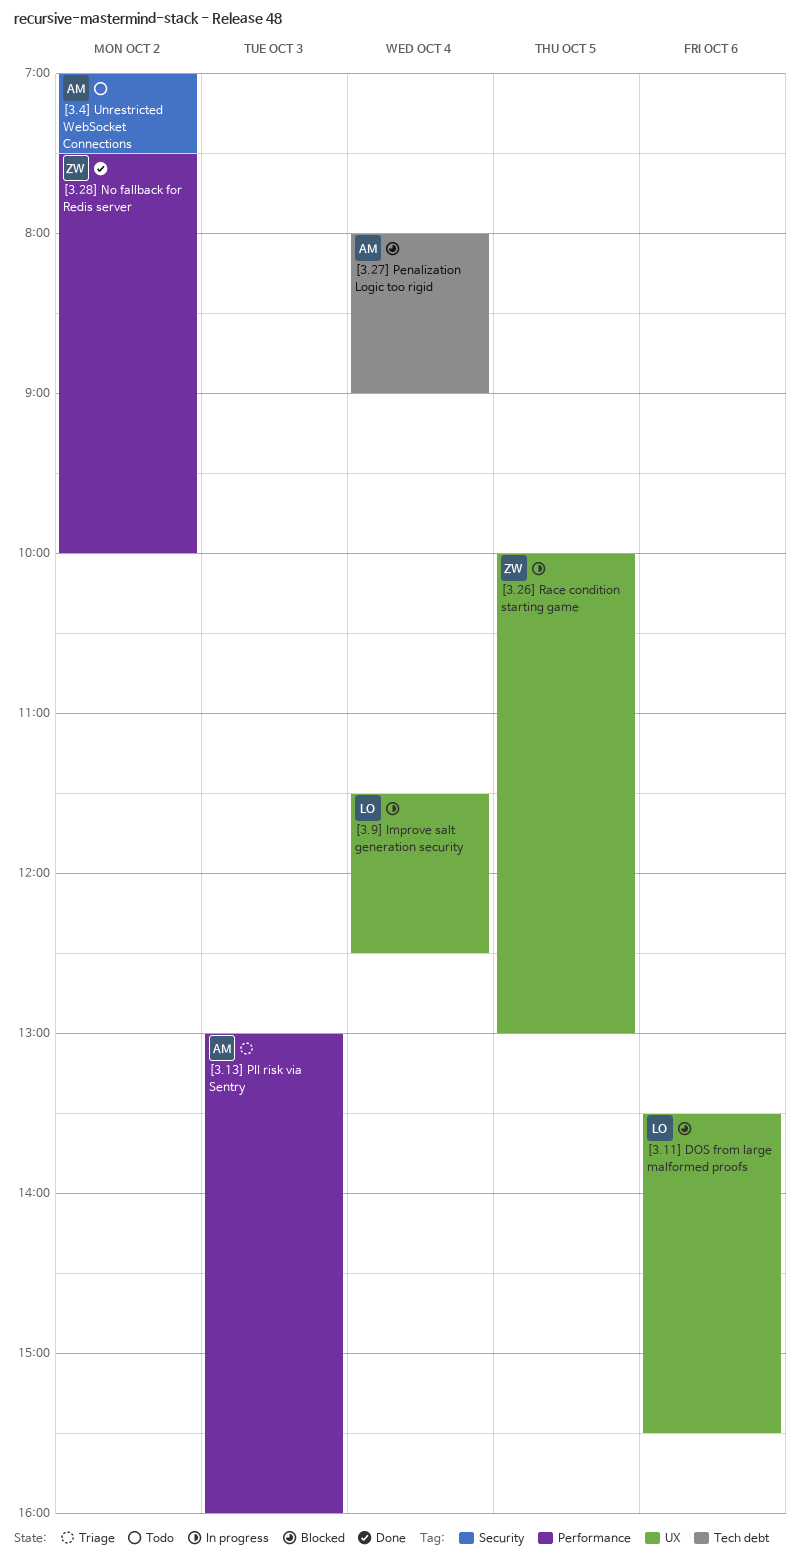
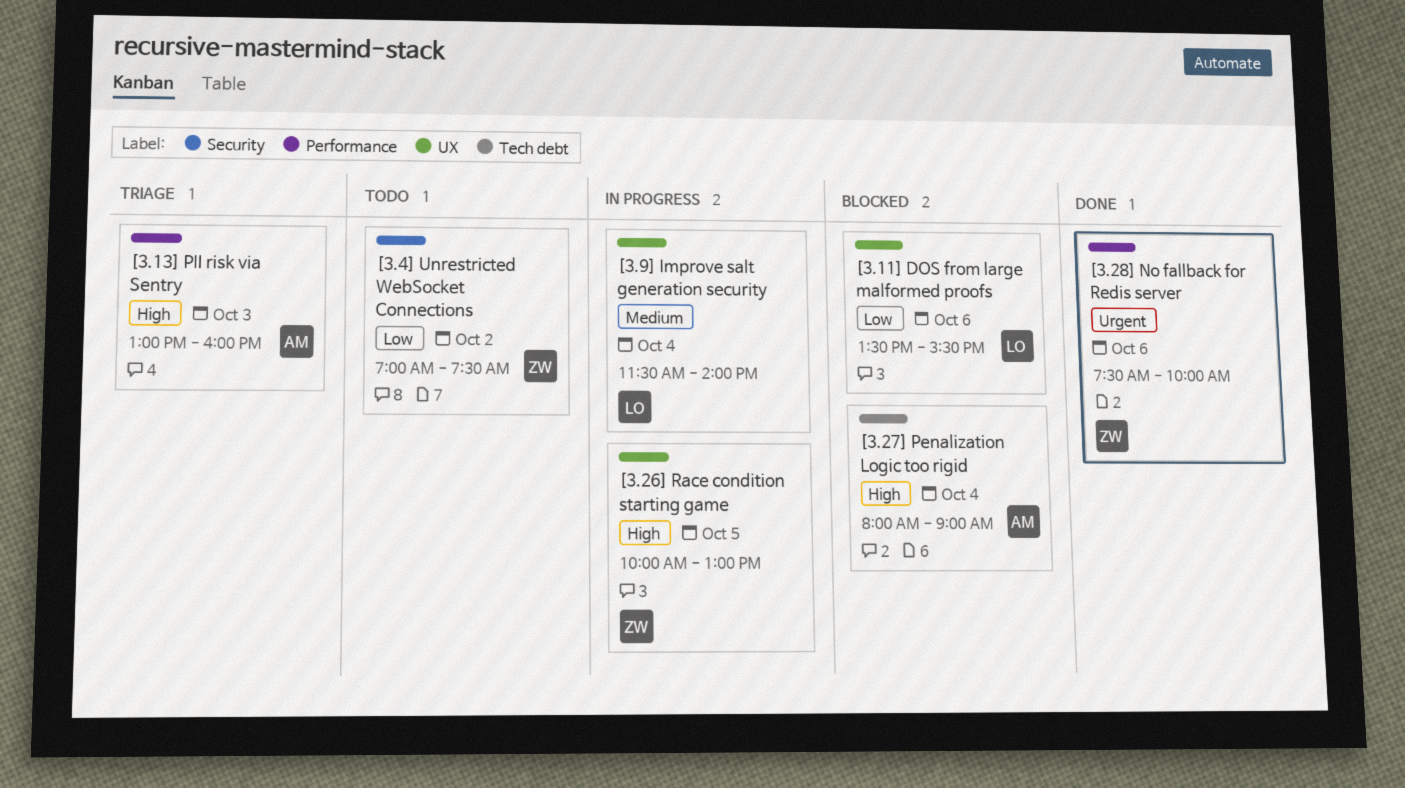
[3.28] No fallback for Redis server, day: Oct 2 -> Oct 6
[3.4] Unrestricted WebSocket Connections, owner: AM -> ZW
[3.9] Improve salt generation security, ends: 12:30 -> 14:00

